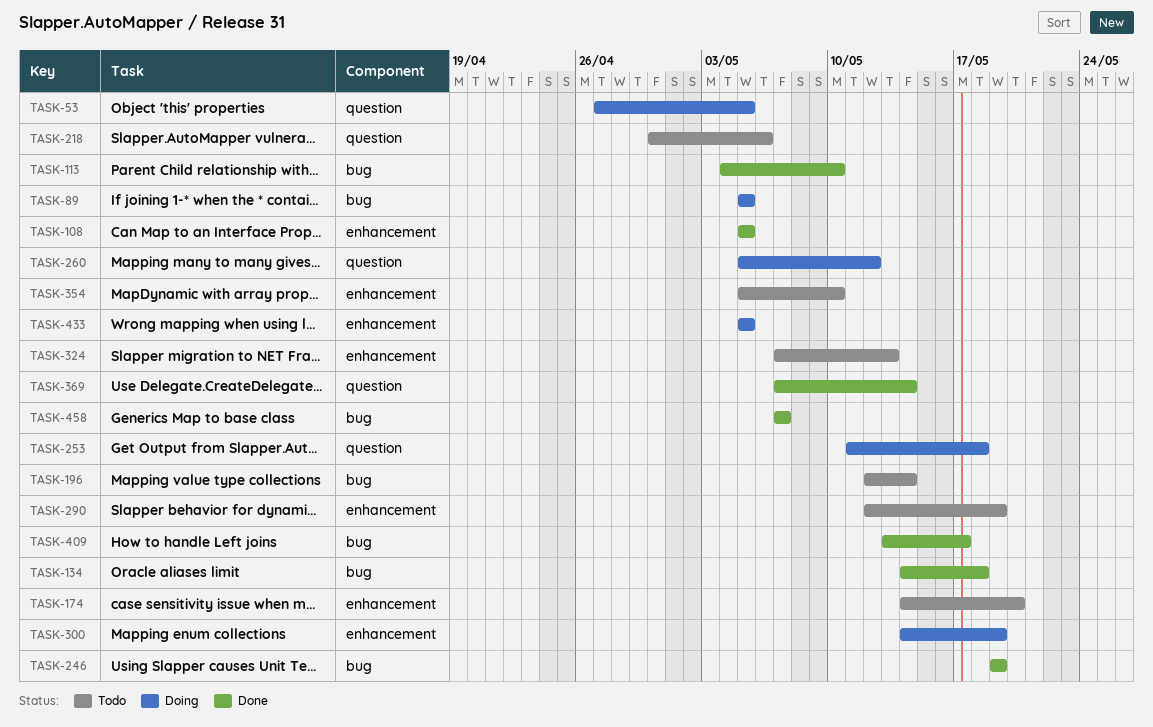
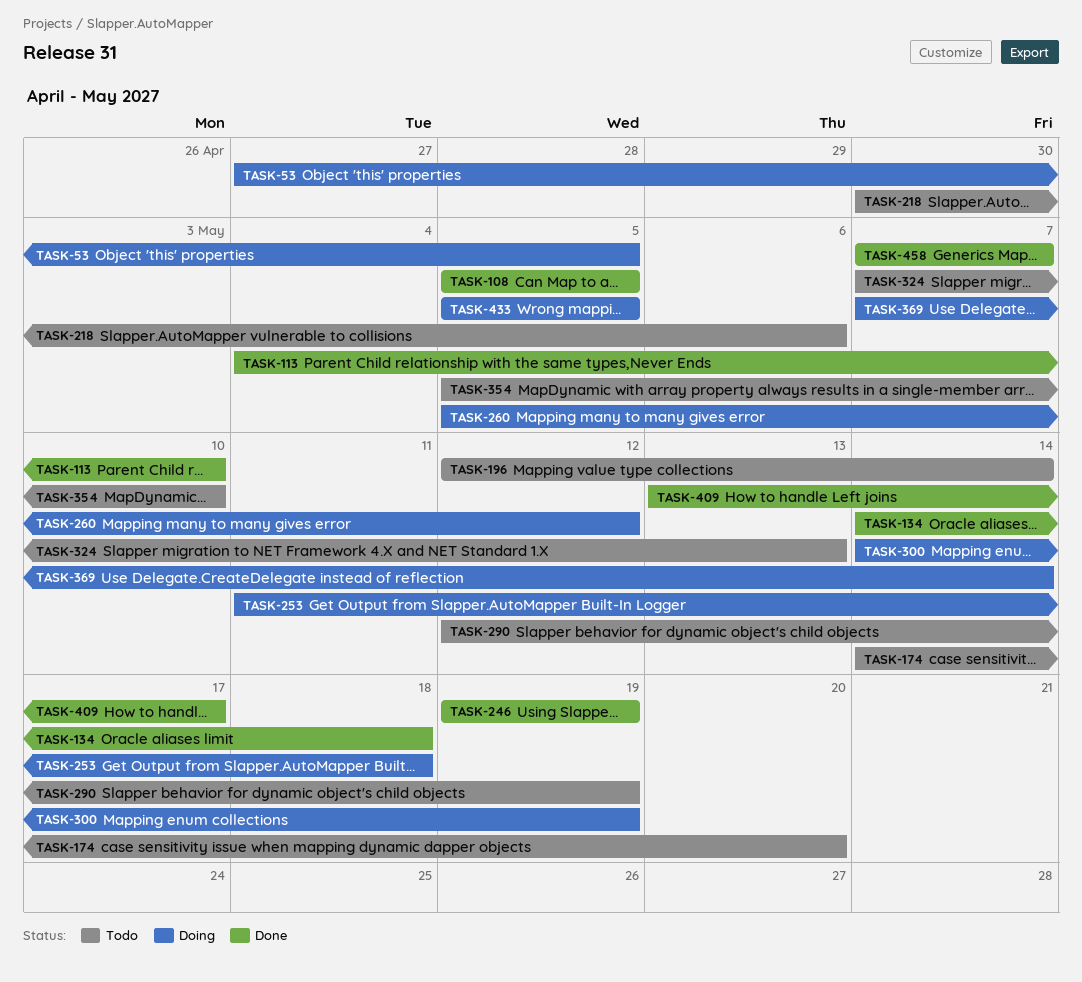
TASK-89: present -> none
TASK-369, status: Done -> Doing

